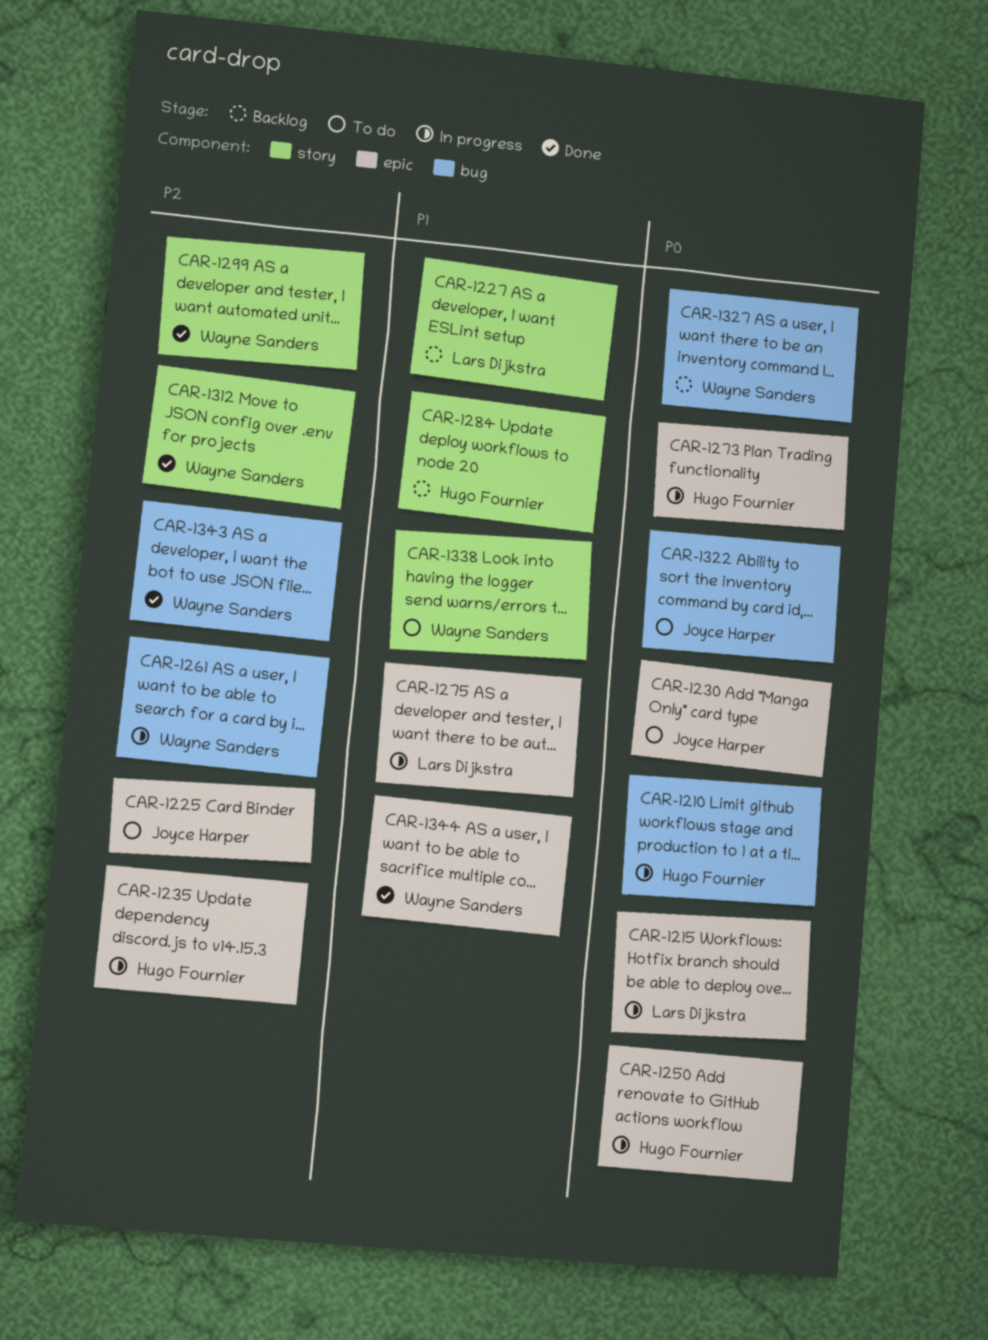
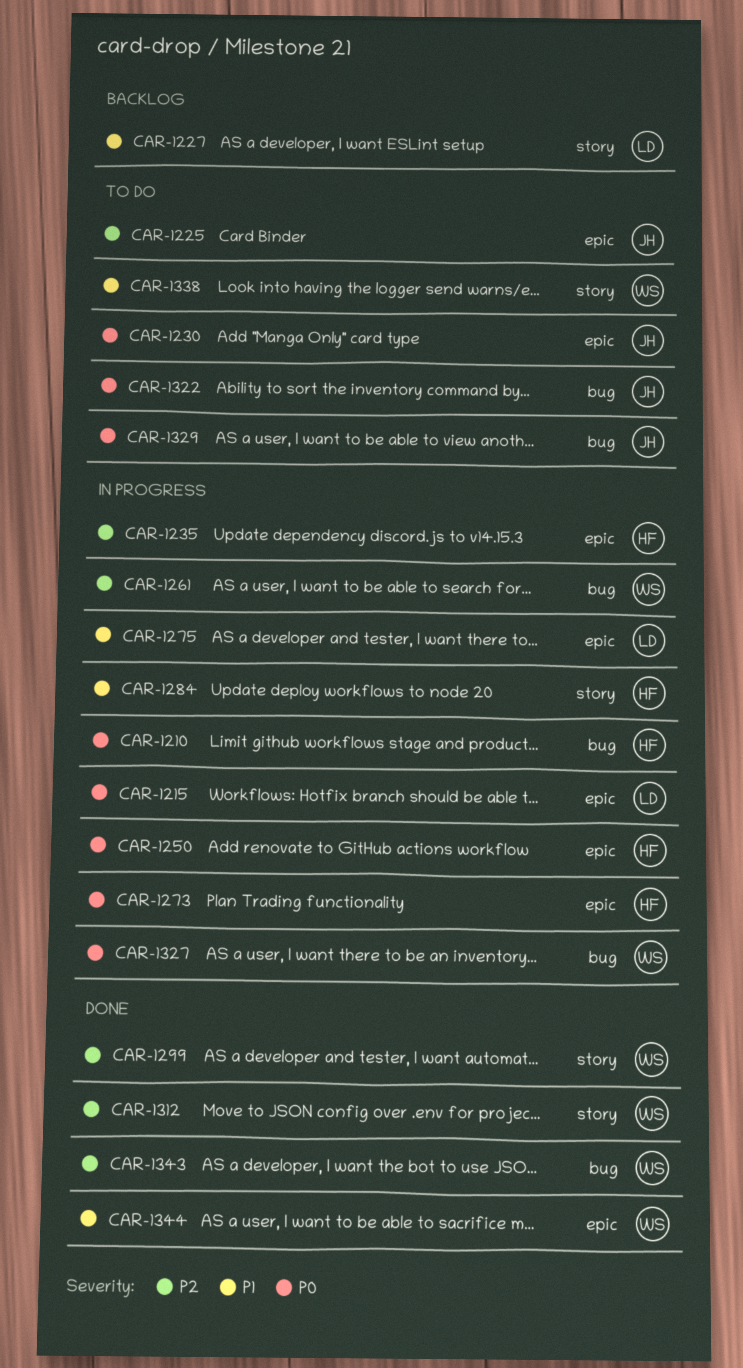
CAR-1284, status: Backlog -> In progress
CAR-1327, status: Backlog -> In progress
CAR-1329: none -> present

